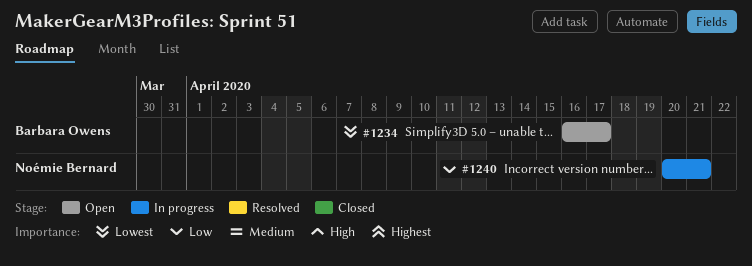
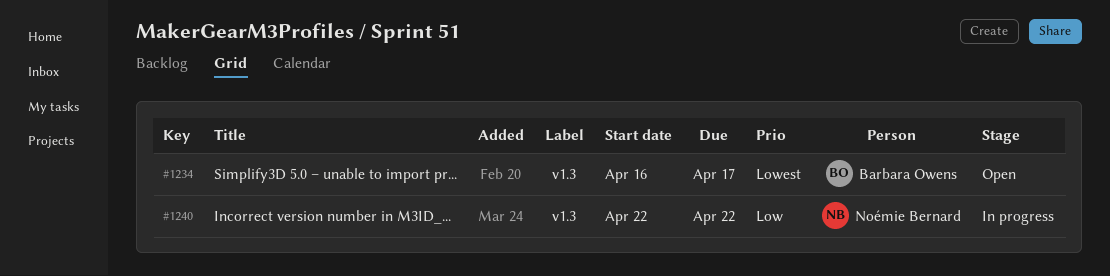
#1240, start: Apr 20 -> Apr 22
#1240, due: Apr 21 -> Apr 22

